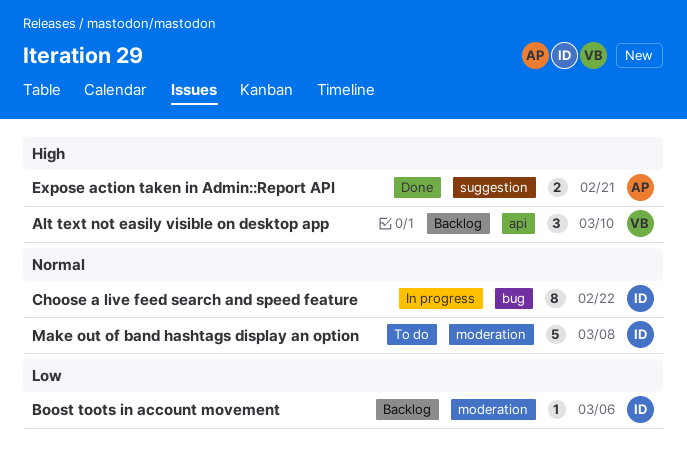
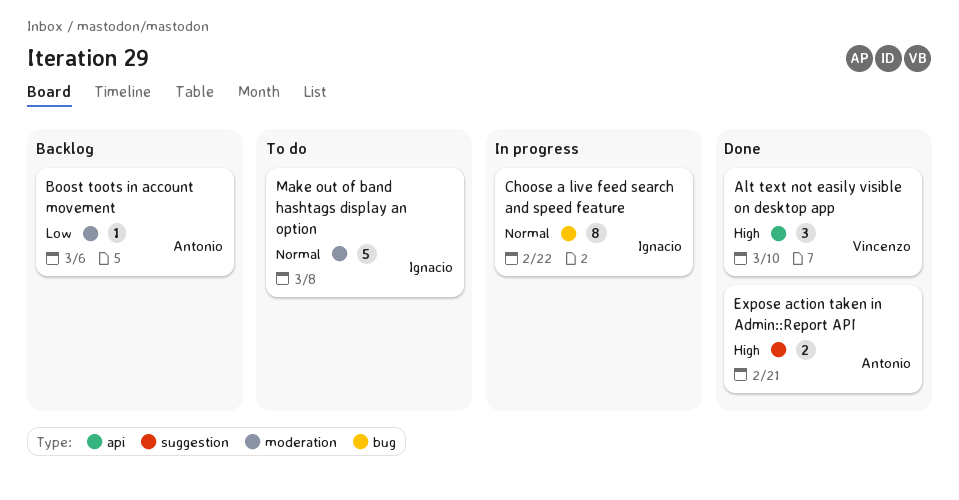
Alt text not easily visible on desktop app, status: Backlog -> Done
Boost toots in account movement, owner: Ignacio -> Antonio

